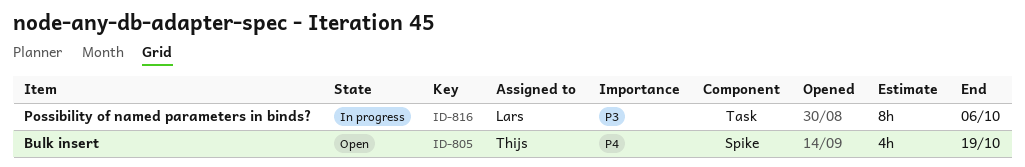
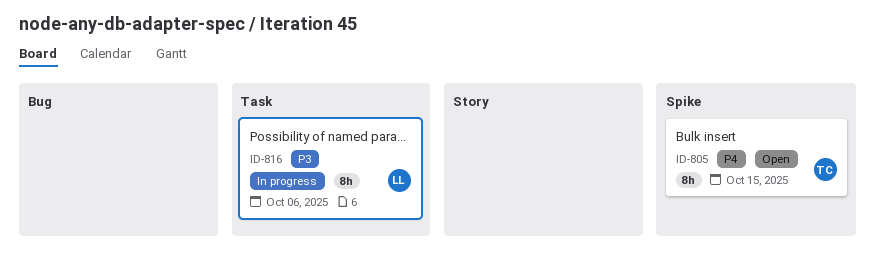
ID-805, estimate: 4h -> 8h
ID-805, due: Oct 19 -> Oct 15

